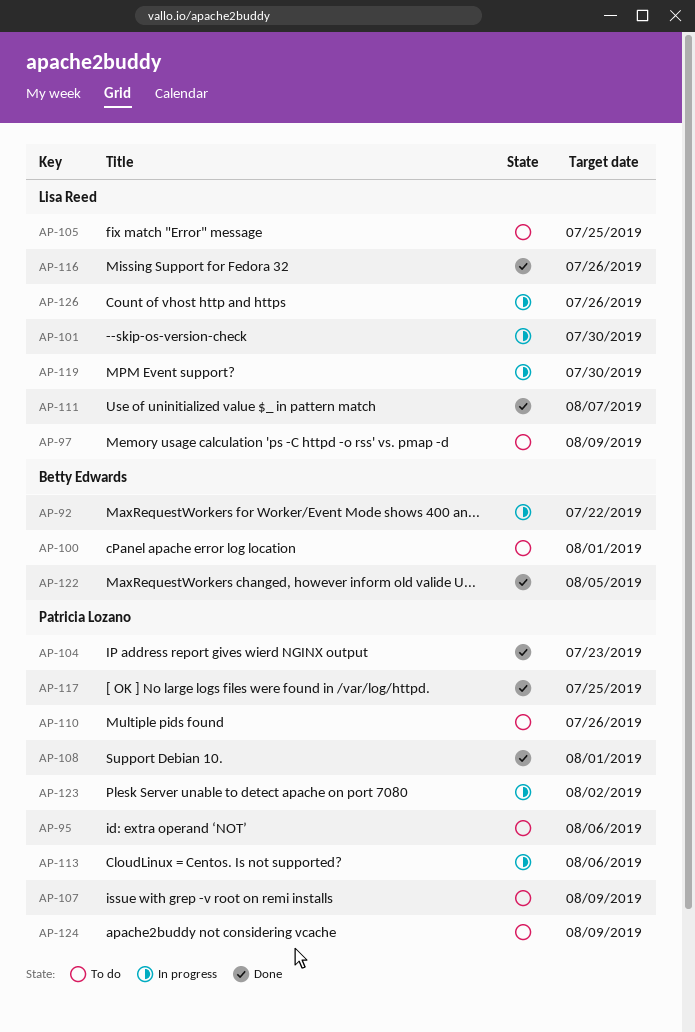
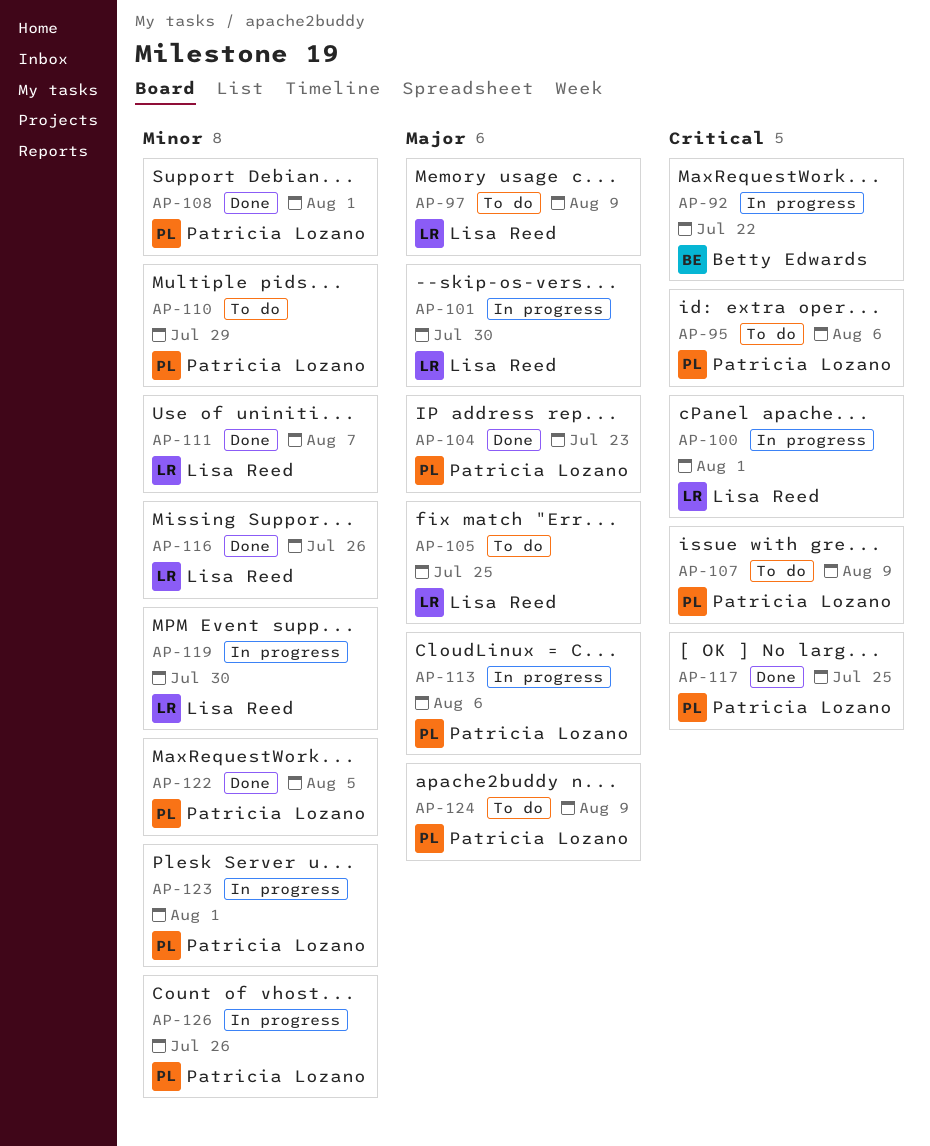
AP-100, status: To do -> In progress
AP-100, owner: Betty Edwards -> Lisa Reed
AP-110, due: Jul 26 -> Jul 29
AP-122, owner: Betty Edwards -> Patricia Lozano
AP-123, due: Aug 2 -> Aug 1
AP-126, owner: Lisa Reed -> Patricia Lozano

